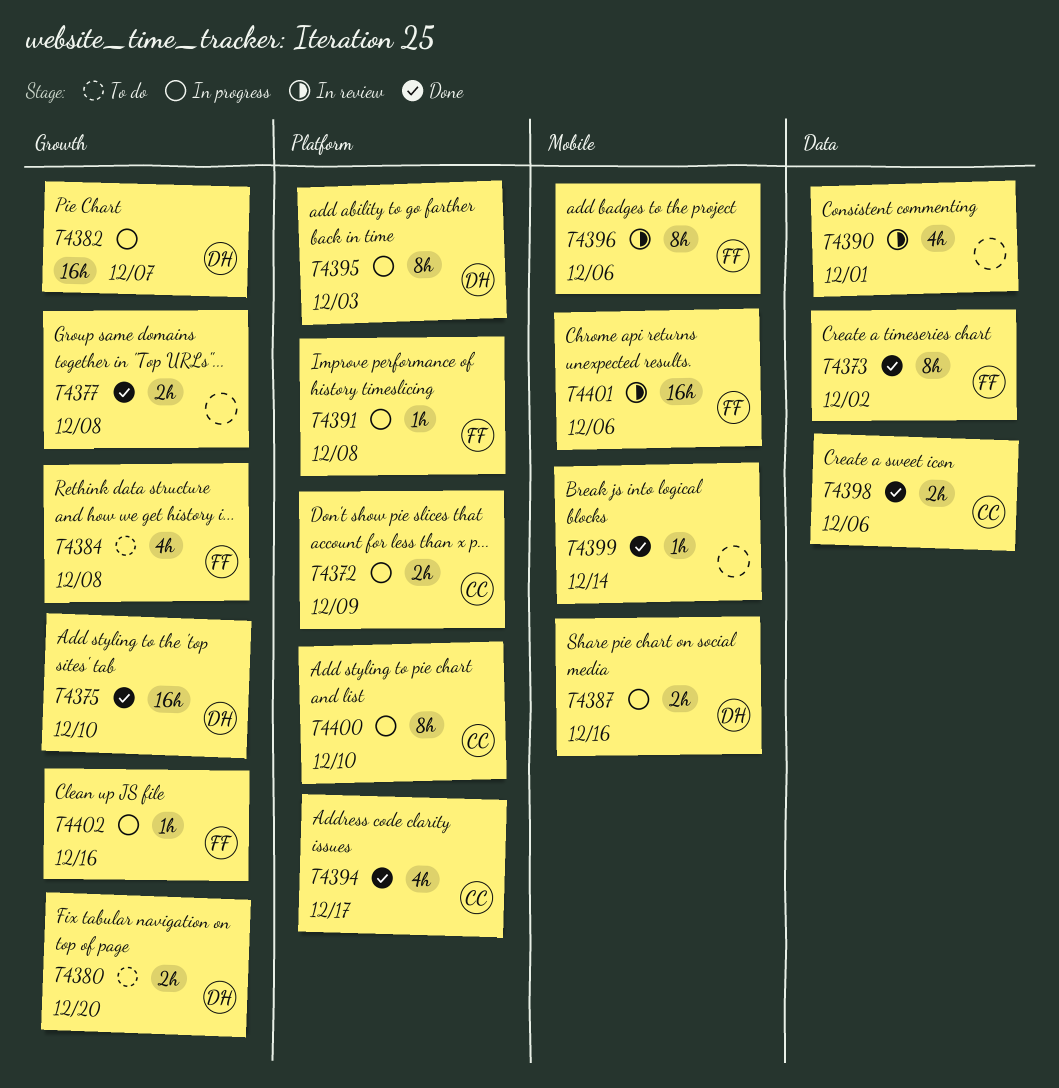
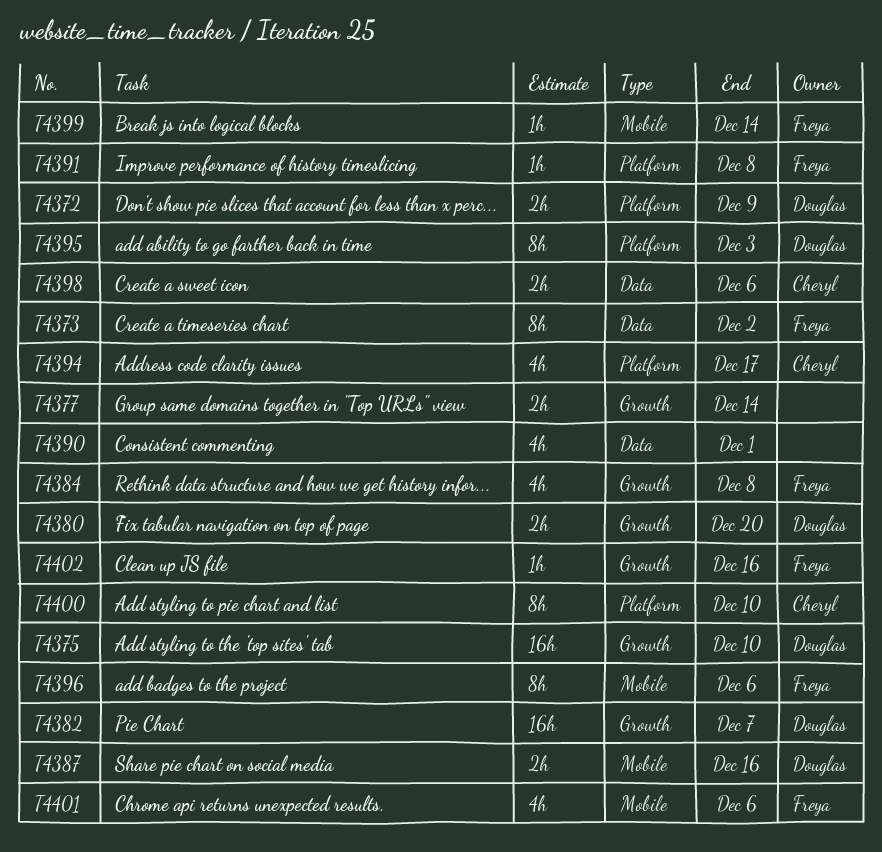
T4372, owner: Cheryl -> Douglas
T4377, due: Dec 8 -> Dec 14
T4399, owner: none -> Freya
T4401, estimate: 16h -> 4h

